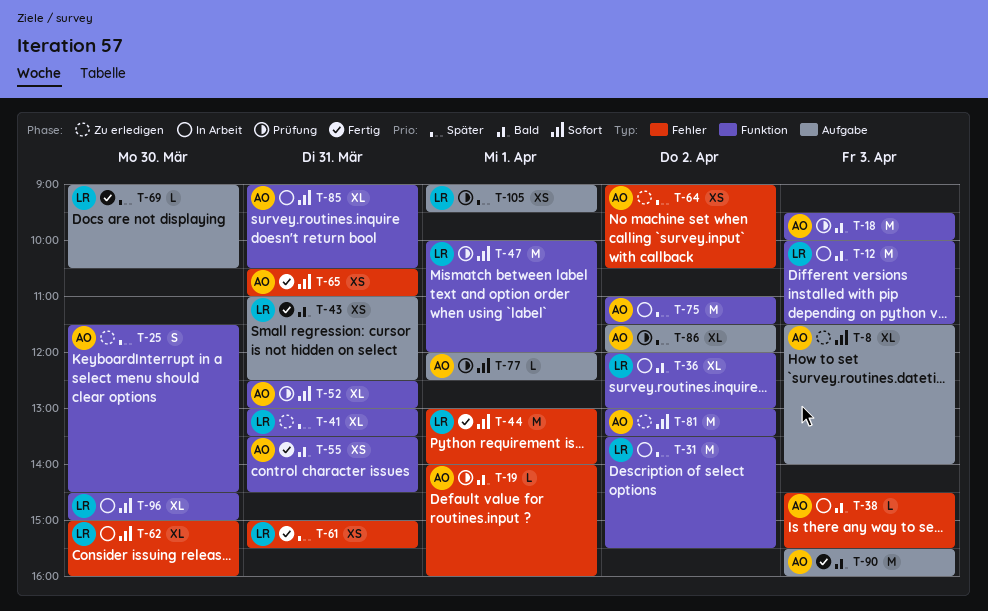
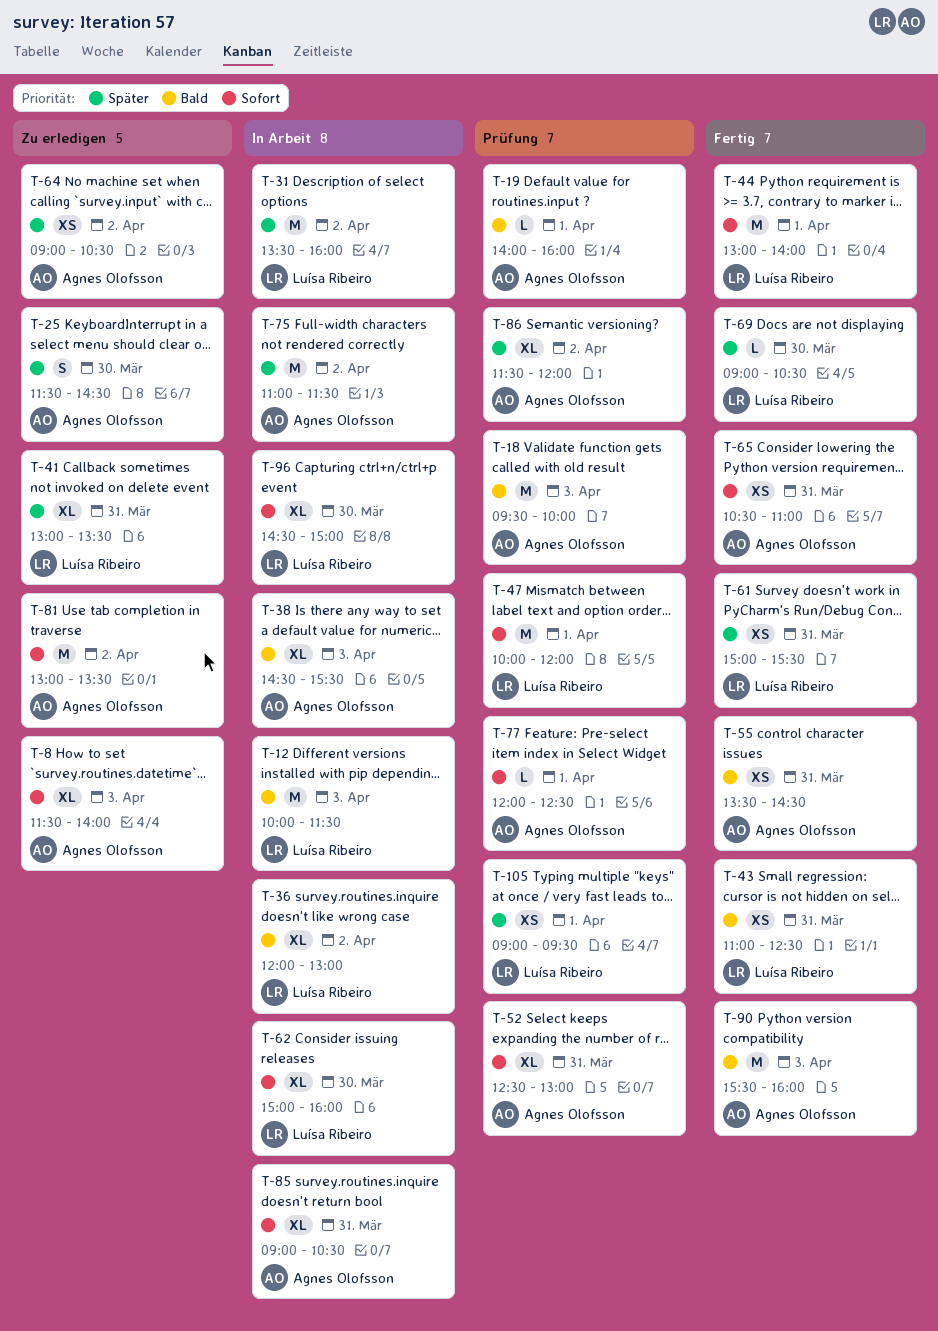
T-31, ends: 15:30 -> 16:00
T-38, estimate: L -> XL

